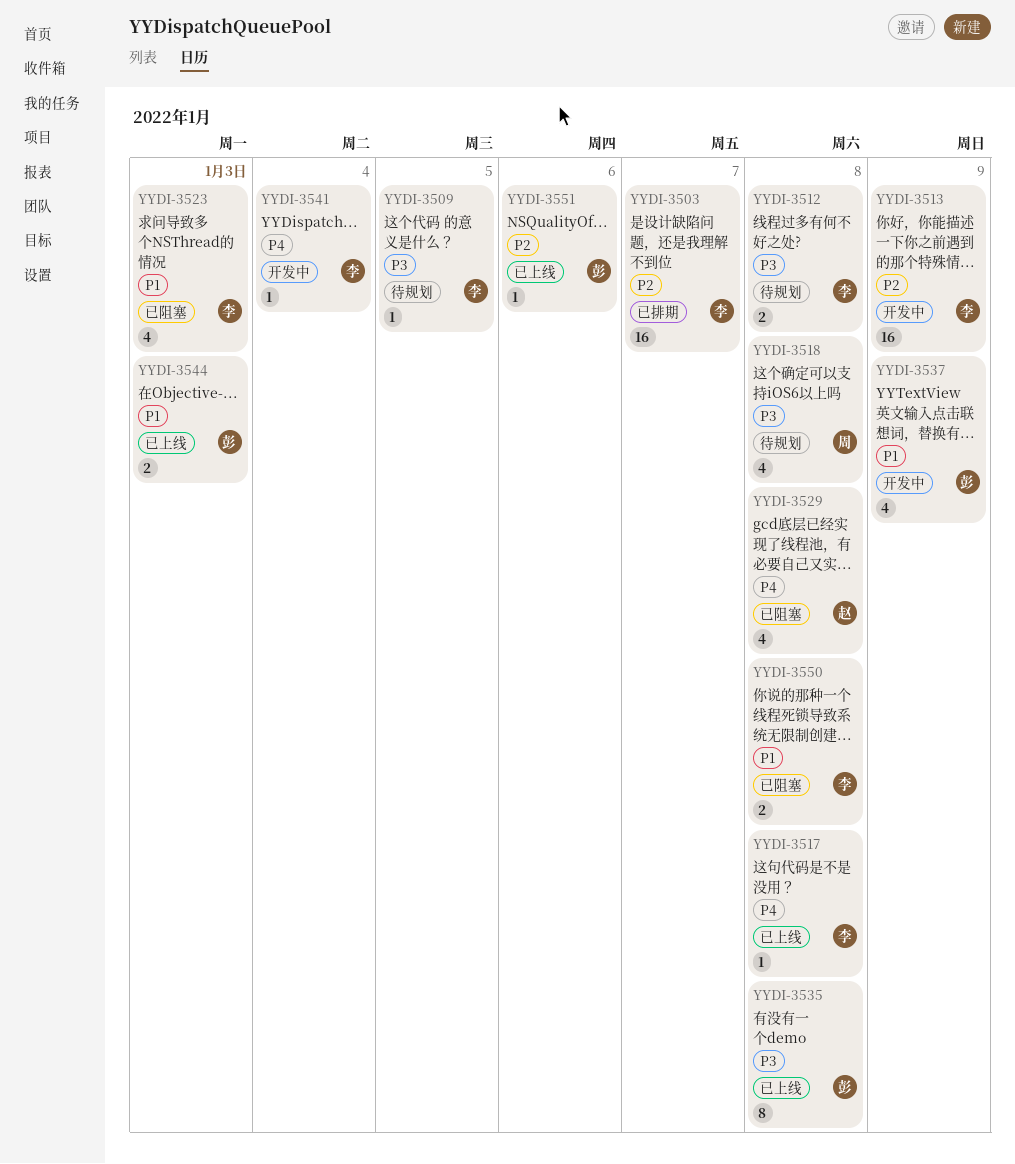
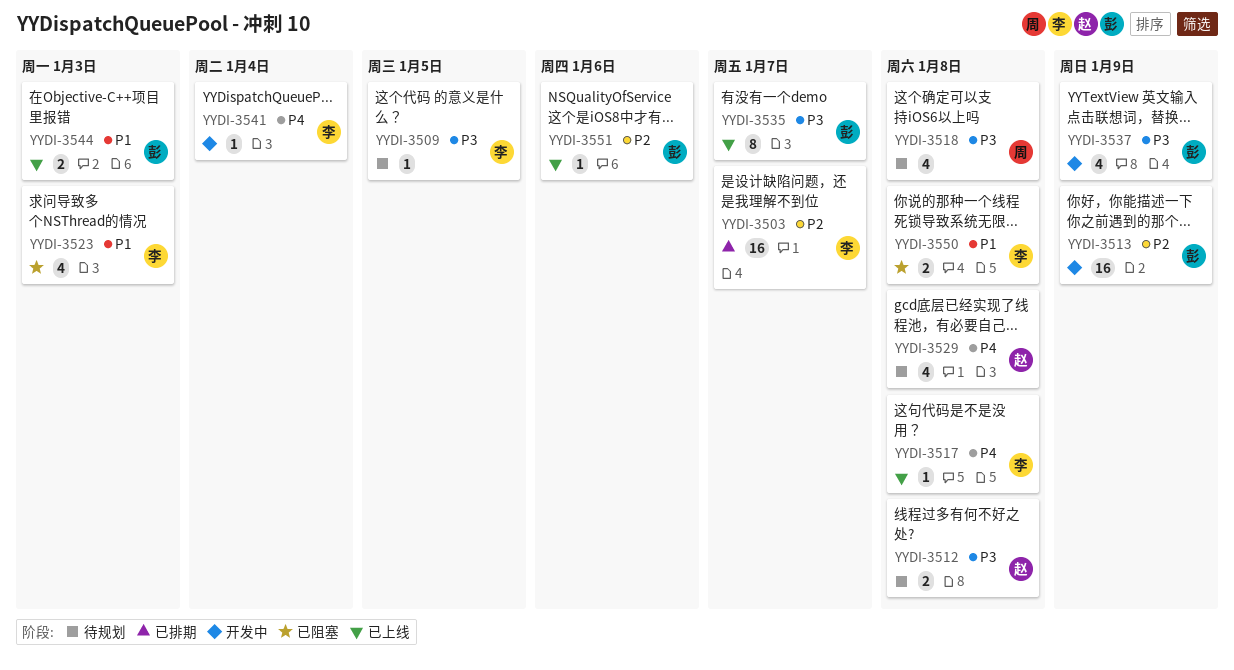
YYDI-3512, owner: 李 -> 赵
YYDI-3513, owner: 李 -> 彭
YYDI-3529, status: 已阻塞 -> 待规划
YYDI-3535, due: Jan 8 -> Jan 7
YYDI-3537, priority: P1 -> P3

